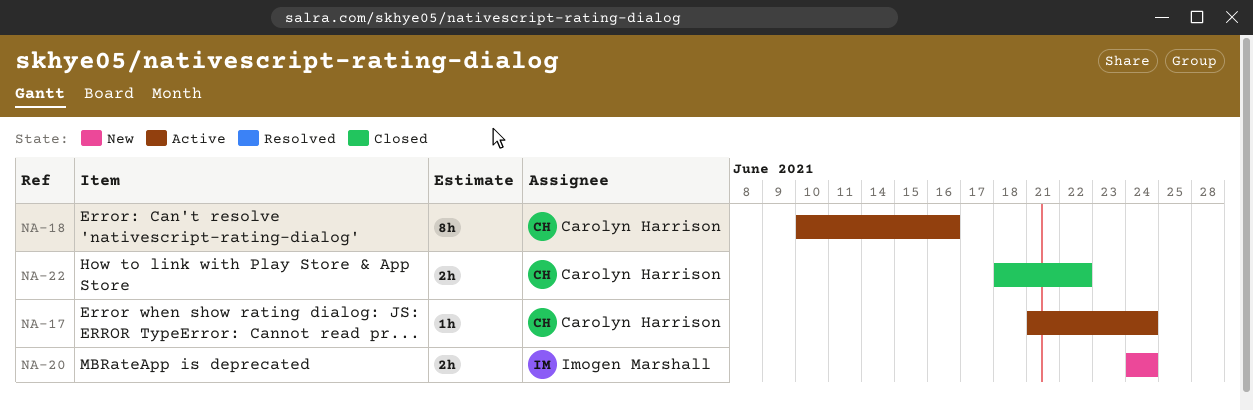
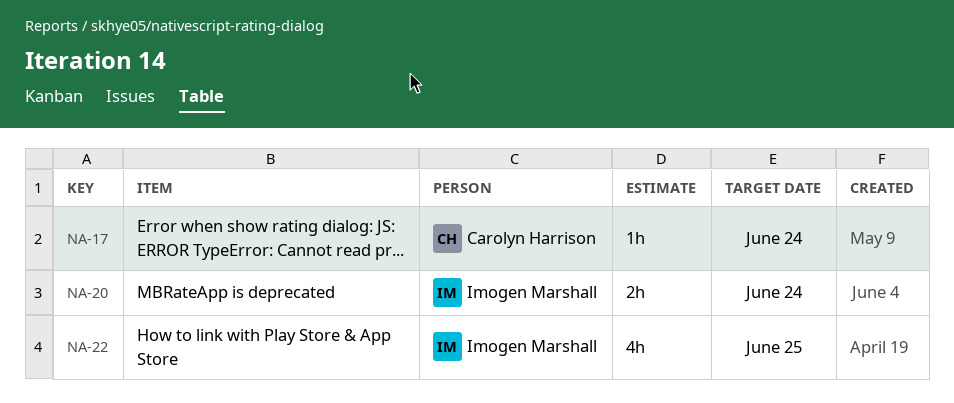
NA-18: present -> none
NA-22, owner: Carolyn Harrison -> Imogen Marshall
NA-22, estimate: 2h -> 4h
NA-22, due: Jun 22 -> Jun 25

